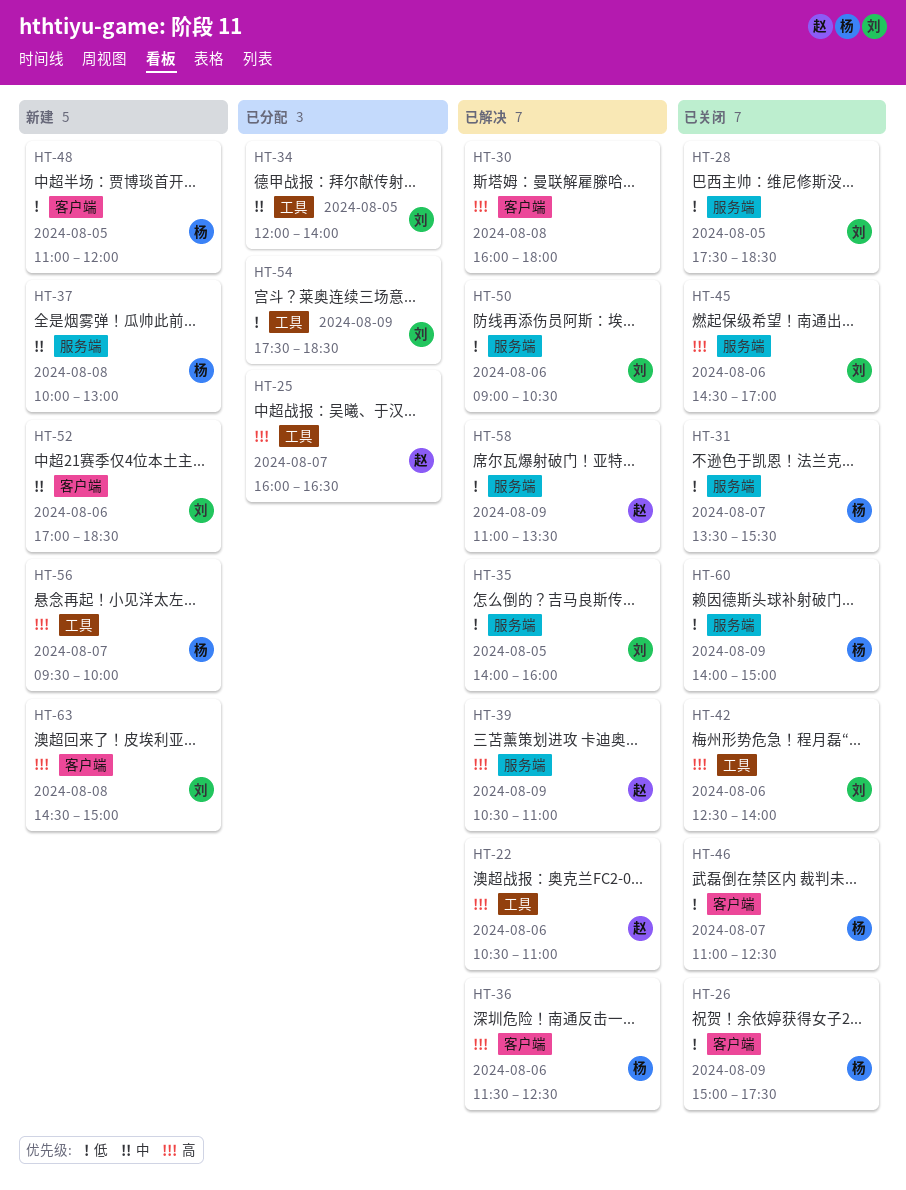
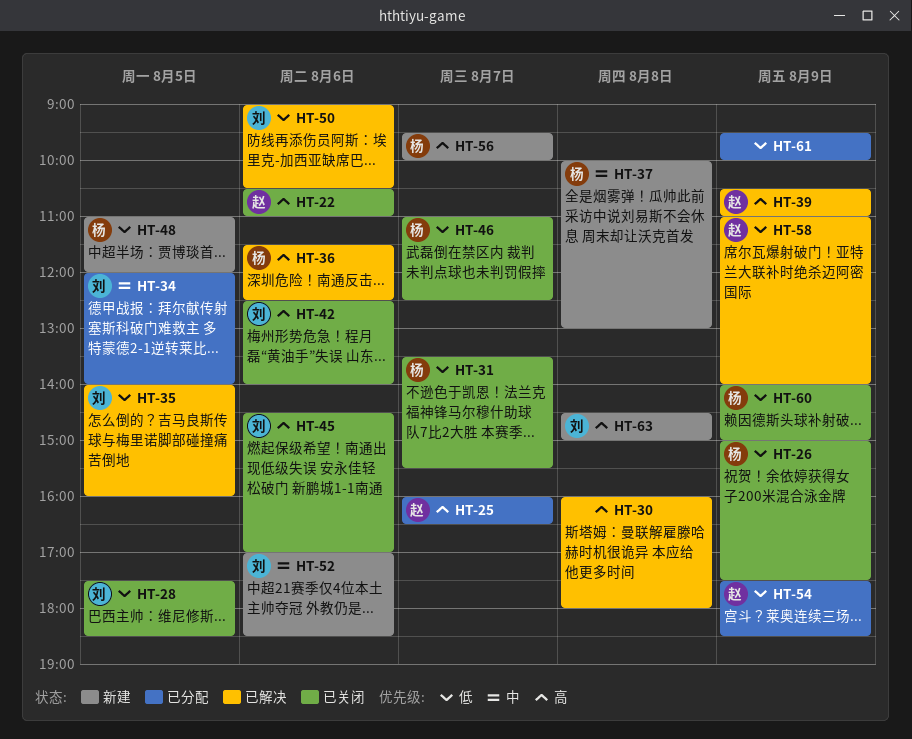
HT-22, status: 已解决 -> 已关闭
HT-54, owner: 刘 -> 赵
HT-58, ends: 13:30 -> 14:00
HT-61: none -> present

